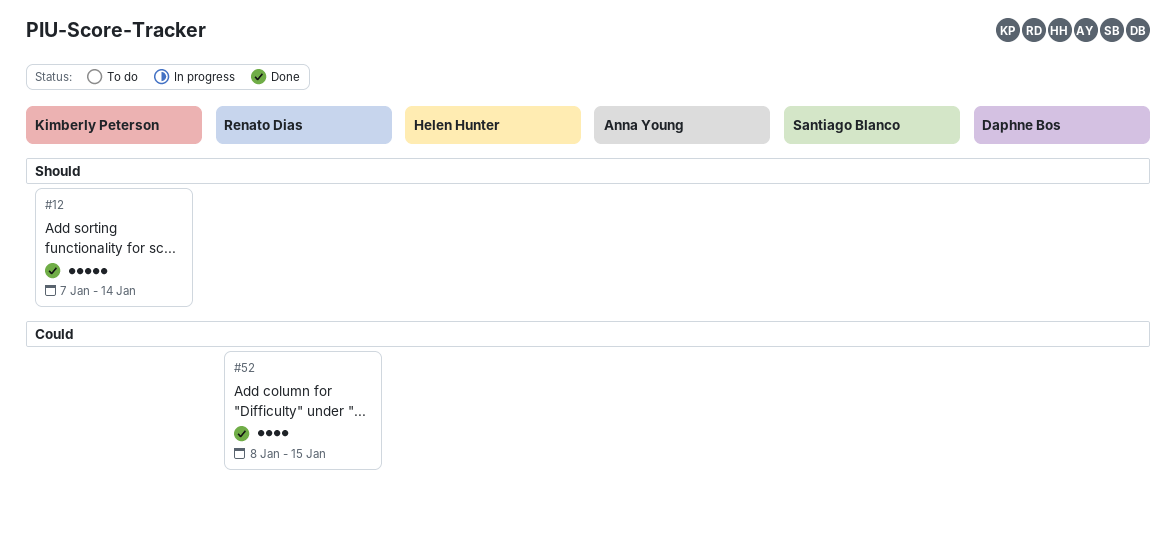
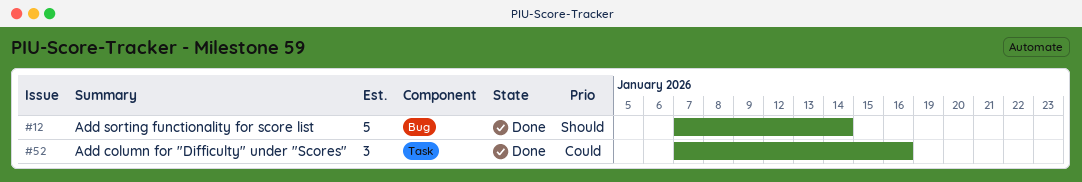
#52, estimate: 4 -> 3
#52, start: Jan 8 -> Jan 7
#52, due: Jan 15 -> Jan 16

